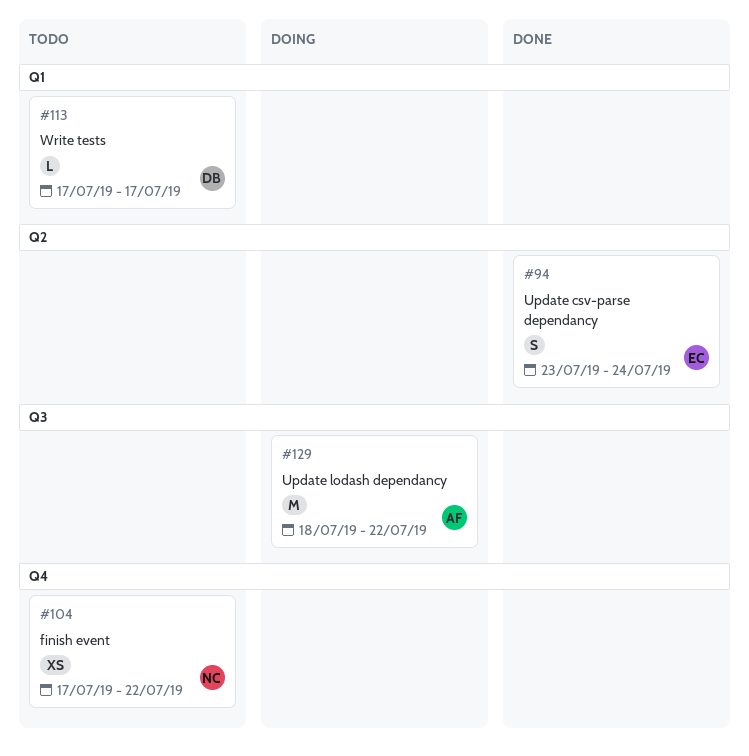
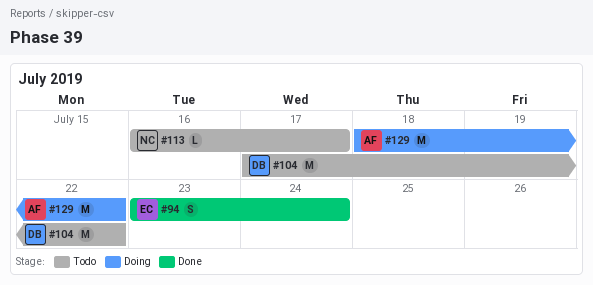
#104, owner: NC -> DB
#104, estimate: XS -> M
#113, owner: DB -> NC
#113, start: Jul 17 -> Jul 16

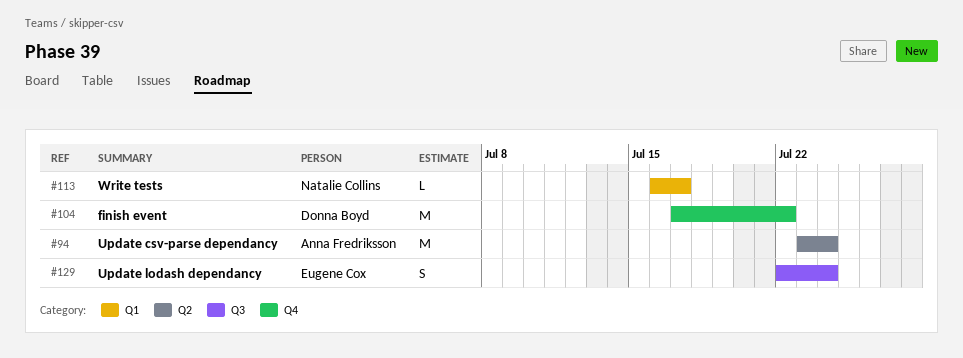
#94, owner: Eugene Cox -> Anna Fredriksson
#94, estimate: S -> M
#129, owner: Anna Fredriksson -> Eugene Cox
#129, estimate: M -> S
#129, start: Jul 18 -> Jul 22
#129, due: Jul 22 -> Jul 24

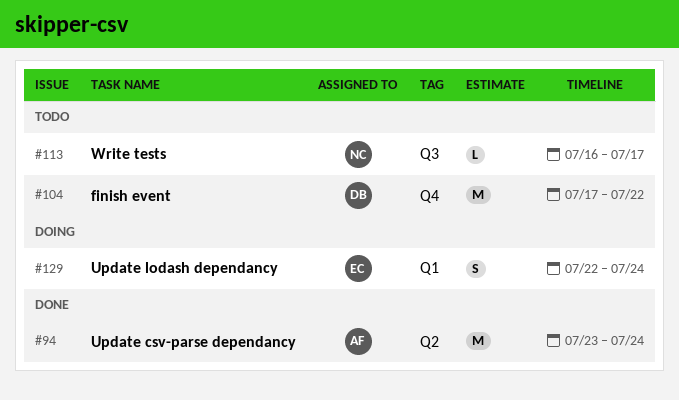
#113, label: Q1 -> Q3
#129, label: Q3 -> Q1

